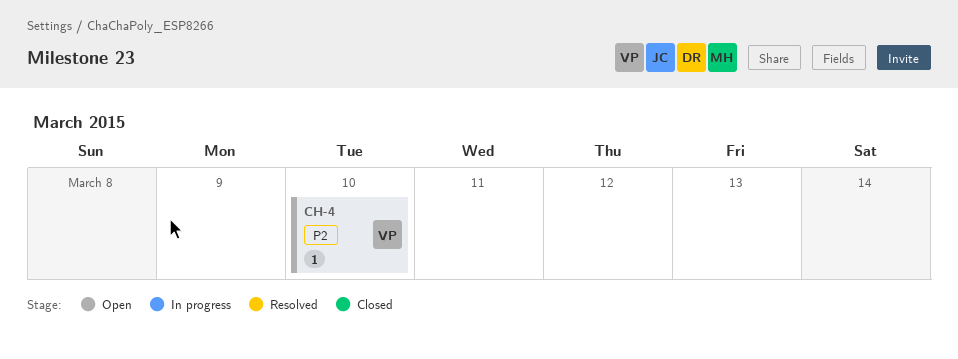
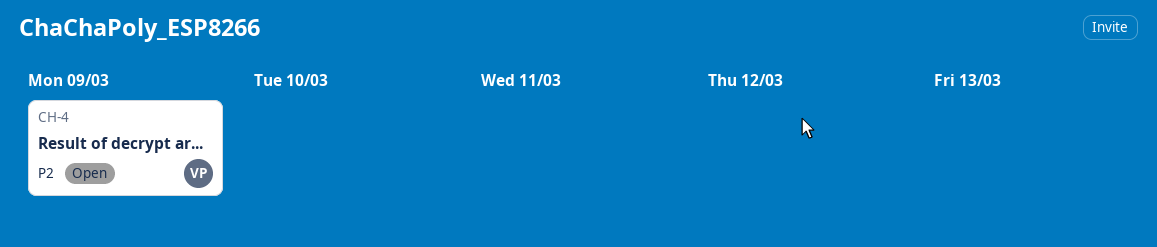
CH-4, due: Mar 10 -> Mar 9

